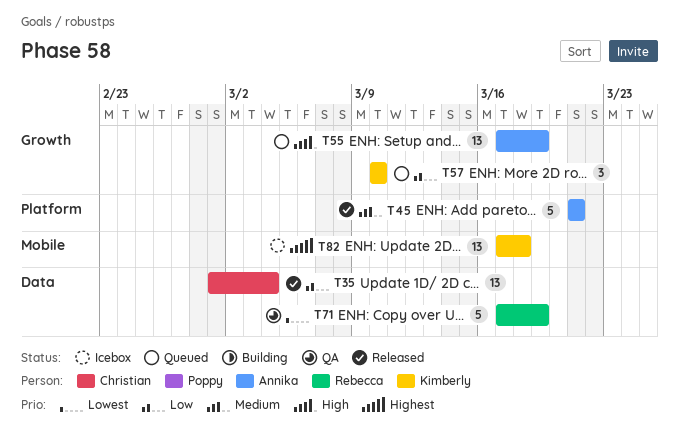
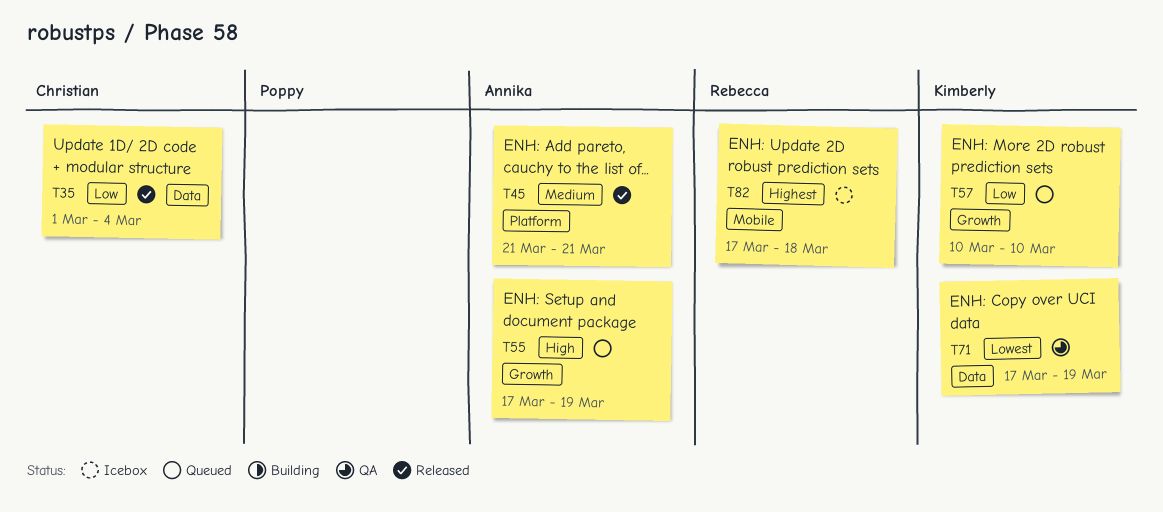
T71, owner: Rebecca -> Kimberly
T82, owner: Kimberly -> Rebecca

